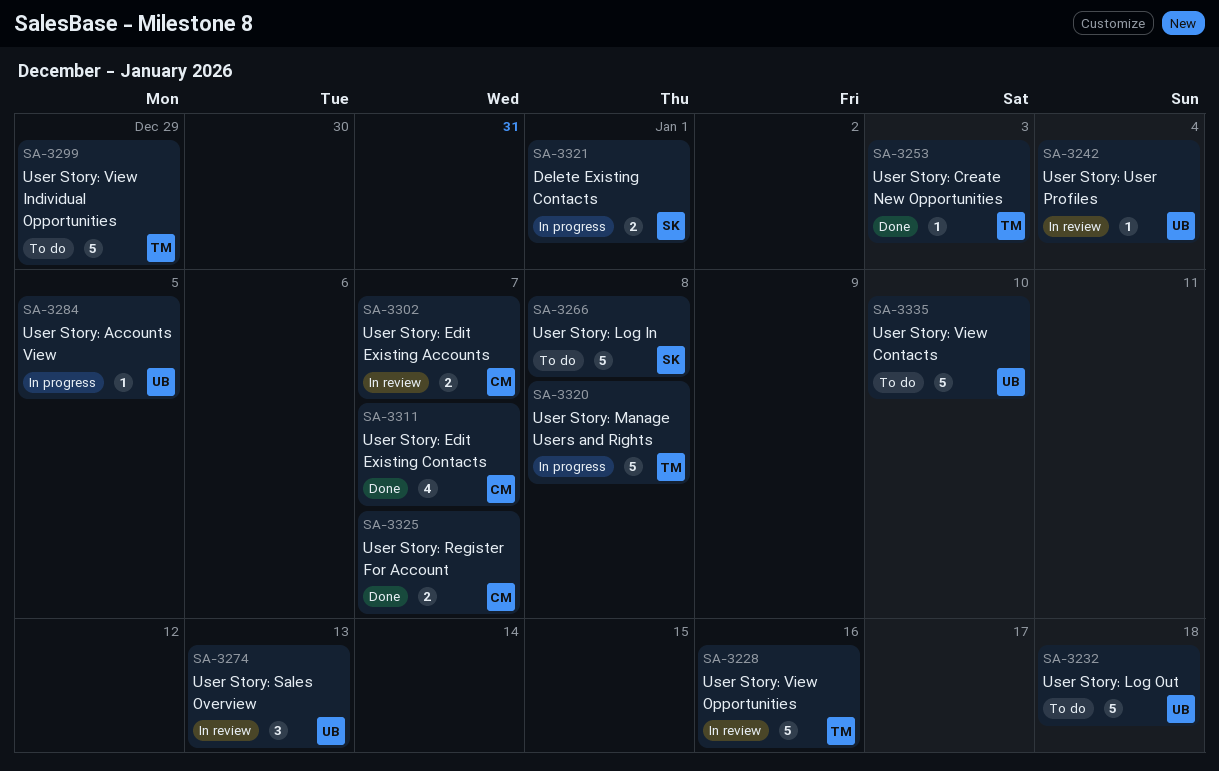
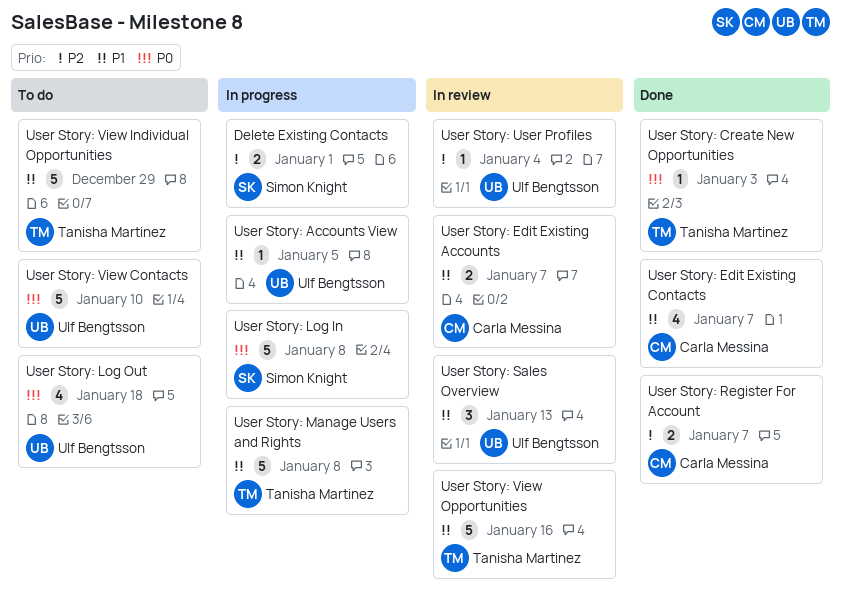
User Story: Log In, status: To do -> In progress
User Story: Log Out, estimate: 5 -> 4

